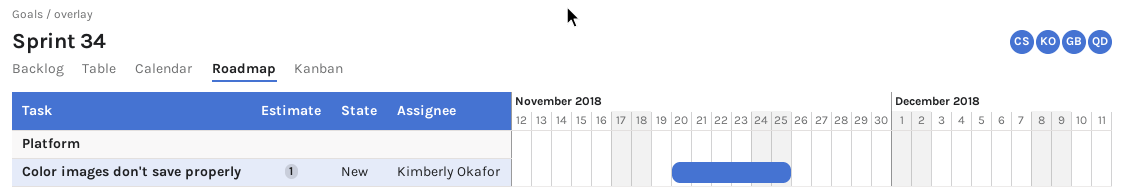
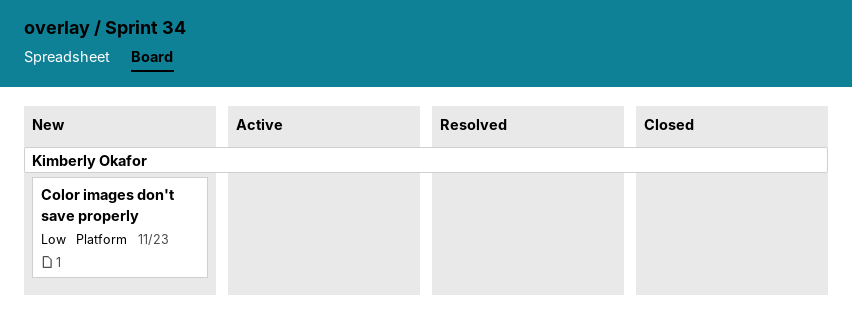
Color images don't save properly, due: Nov 25 -> Nov 23

